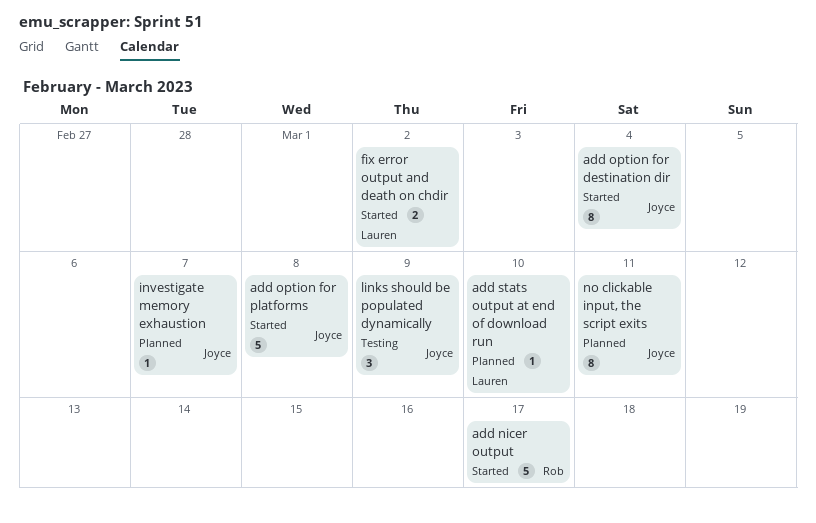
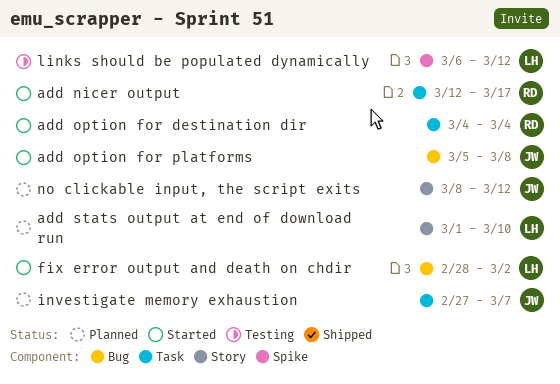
add option for destination dir, owner: Joyce -> Rob
links should be populated dynamically, owner: Joyce -> Lauren
links should be populated dynamically, due: Mar 9 -> Mar 12
no clickable input, the script exits, due: Mar 11 -> Mar 12

